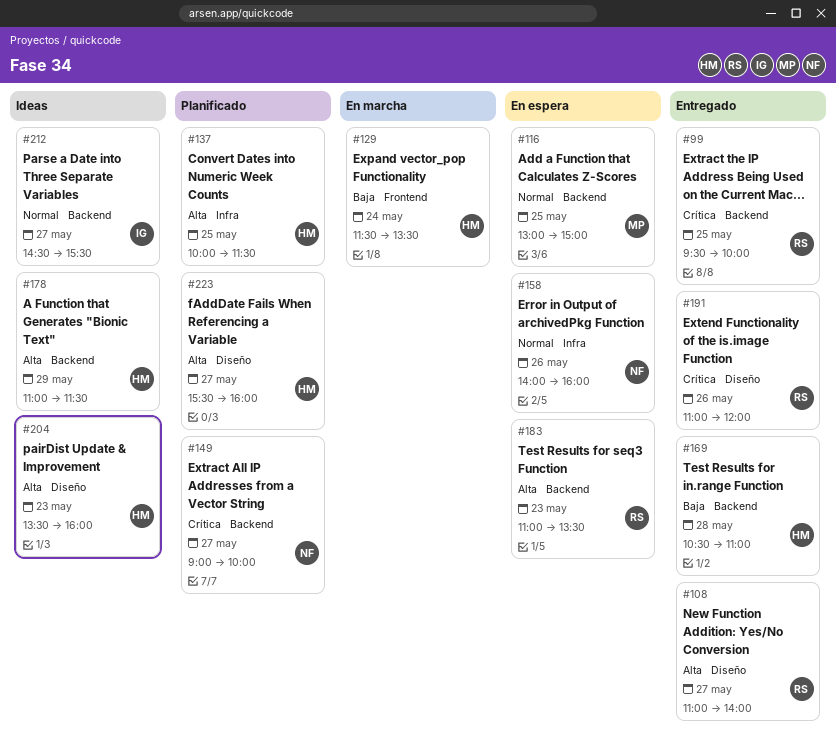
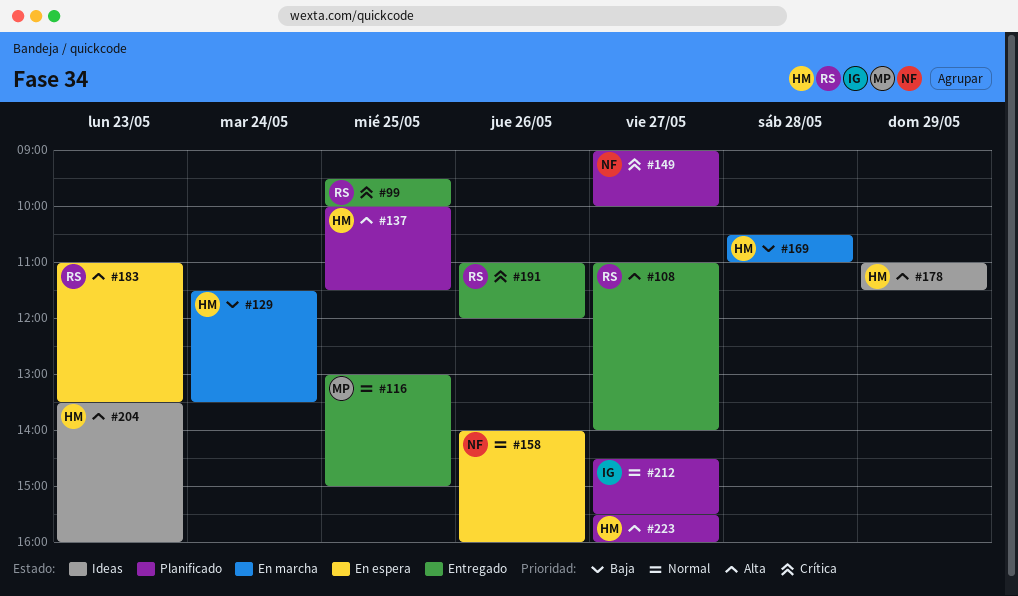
#116, status: En espera -> Entregado
#169, status: Entregado -> En marcha
#212, status: Ideas -> Planificado

